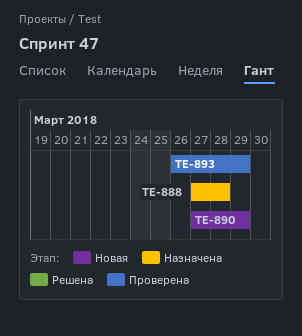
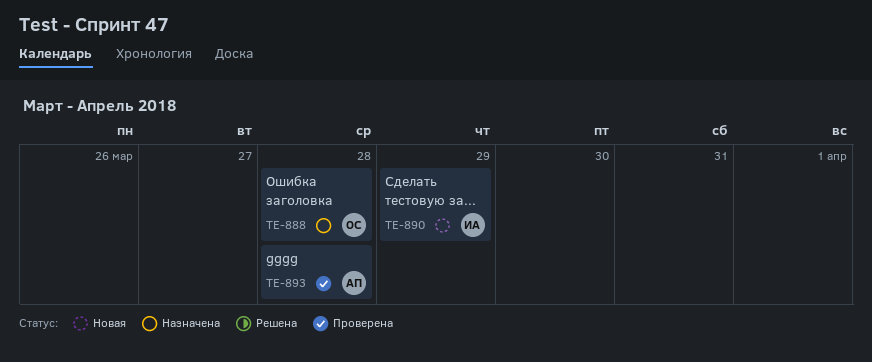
TE-893, due: Mar 29 -> Mar 28

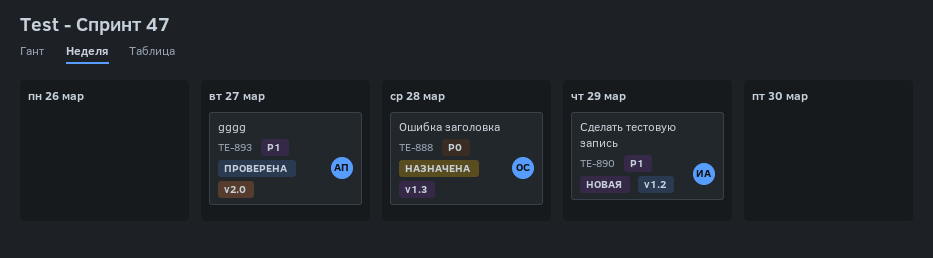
TE-893, due: Mar 28 -> Mar 27

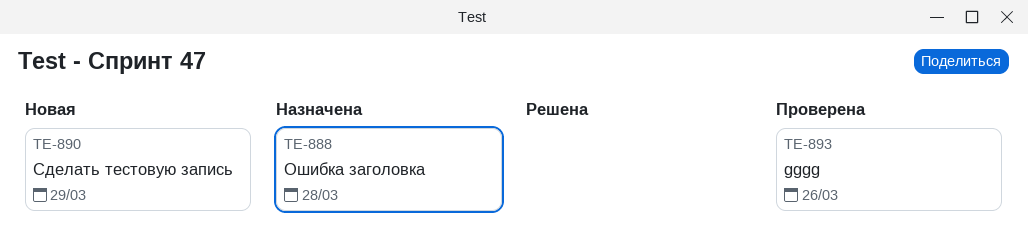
TE-893, due: Mar 27 -> Mar 26

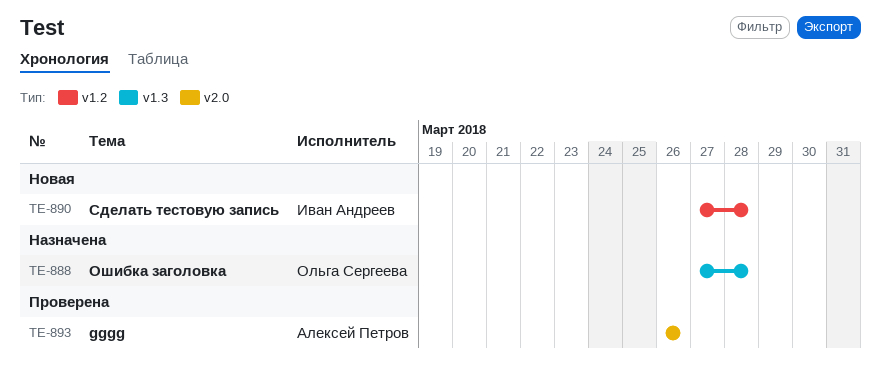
TE-890, due: Mar 29 -> Mar 28

